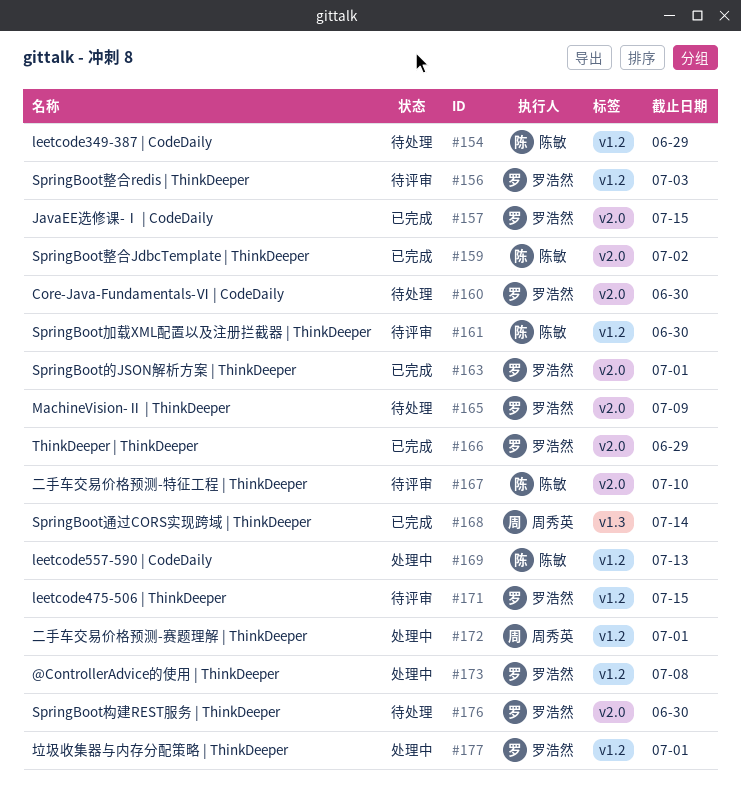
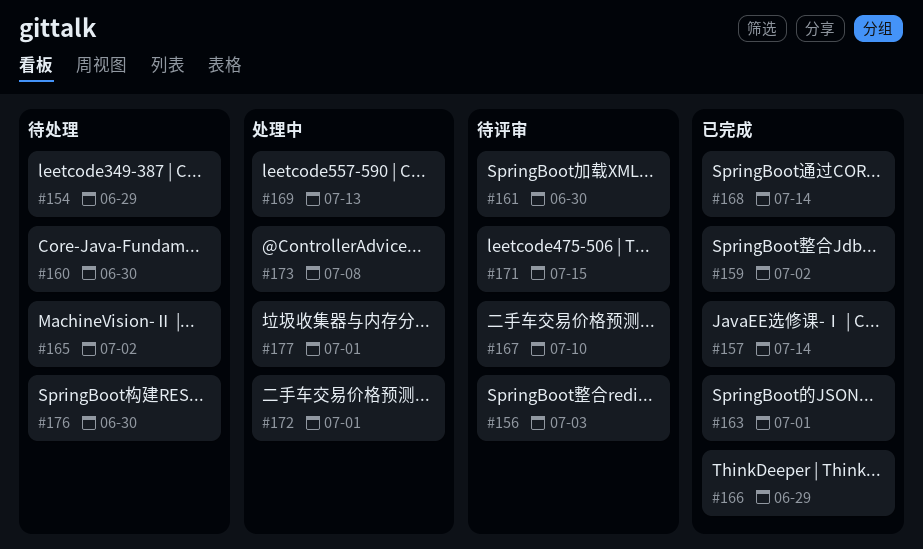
#157, due: Jul 15 -> Jul 14
#165, due: Jul 9 -> Jul 2

